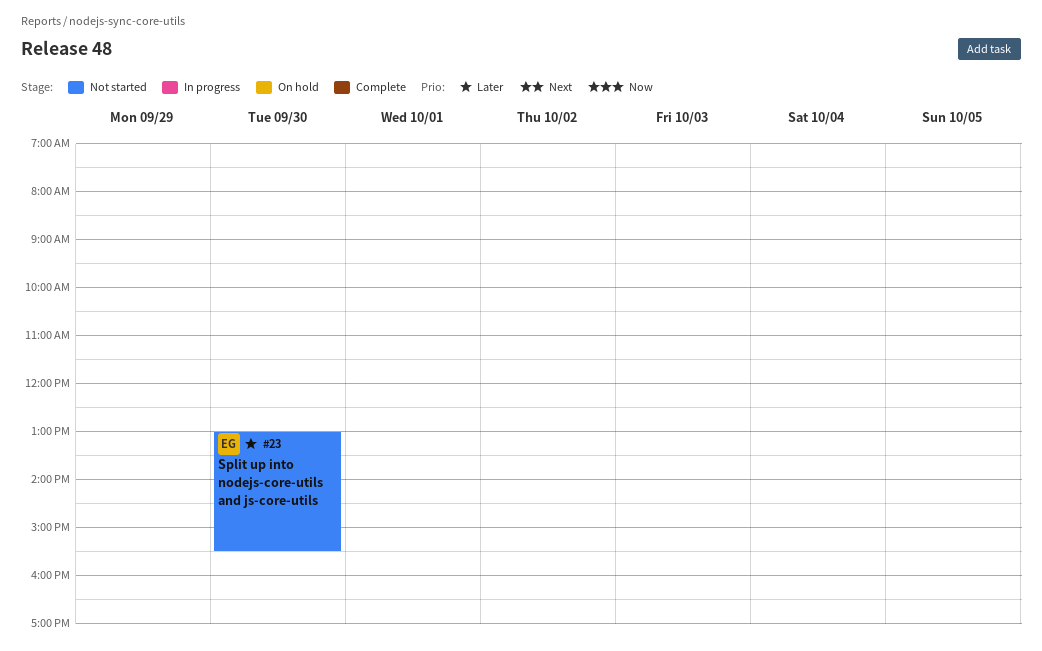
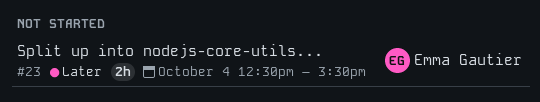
#23, day: Sep 30 -> Oct 4
#23, begins: 13:00 -> 12:30

